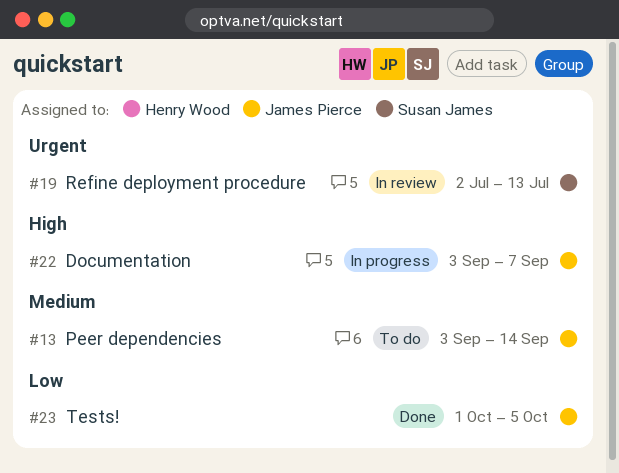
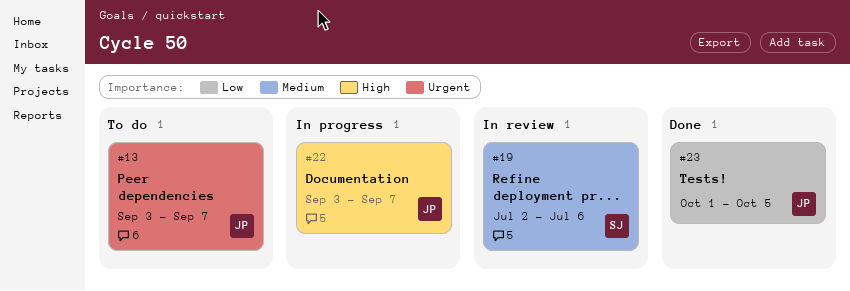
#13, priority: Medium -> Urgent
#13, due: Sep 14 -> Sep 7
#19, priority: Urgent -> Medium
#19, due: Jul 13 -> Jul 6

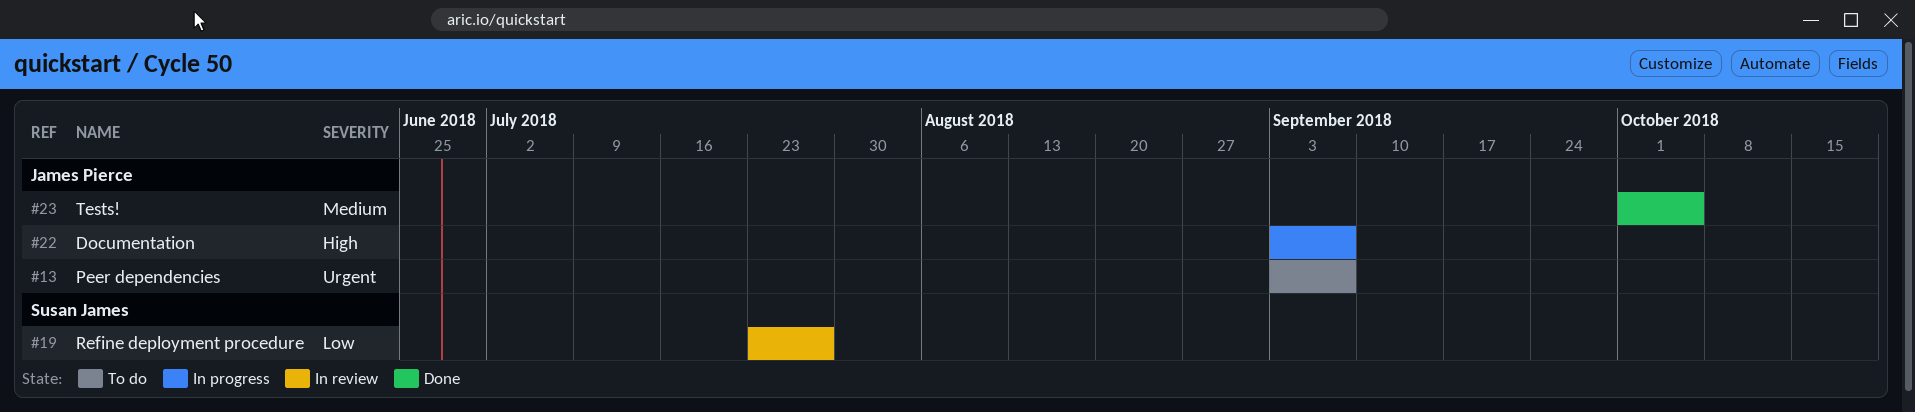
#19, priority: Medium -> Low
#19, start: Jul 2 -> Jul 23
#19, due: Jul 6 -> Jul 27
#23, priority: Low -> Medium

